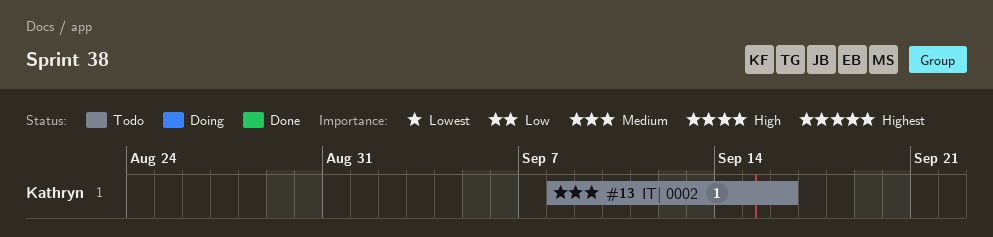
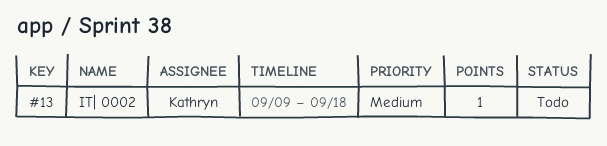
#13, start: Sep 8 -> Sep 9
#13, due: Sep 16 -> Sep 18

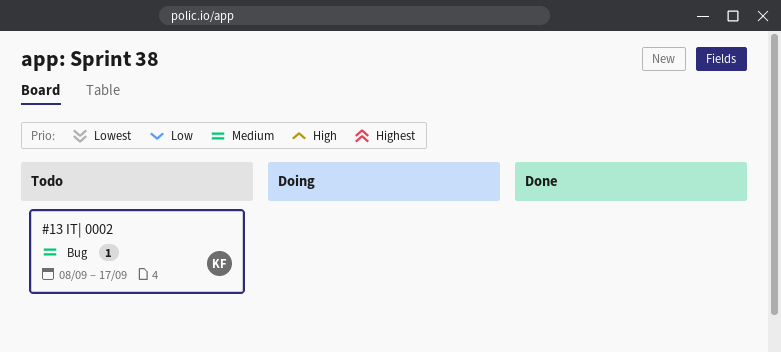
#13, start: Sep 9 -> Sep 8
#13, due: Sep 18 -> Sep 17

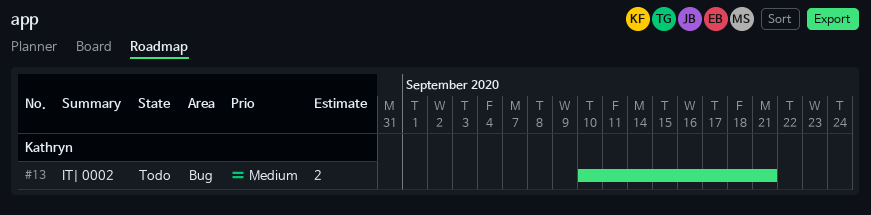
#13, estimate: 1 -> 2
#13, start: Sep 8 -> Sep 10
#13, due: Sep 17 -> Sep 21

